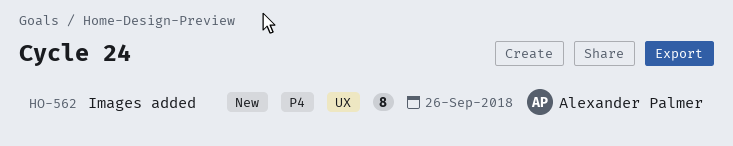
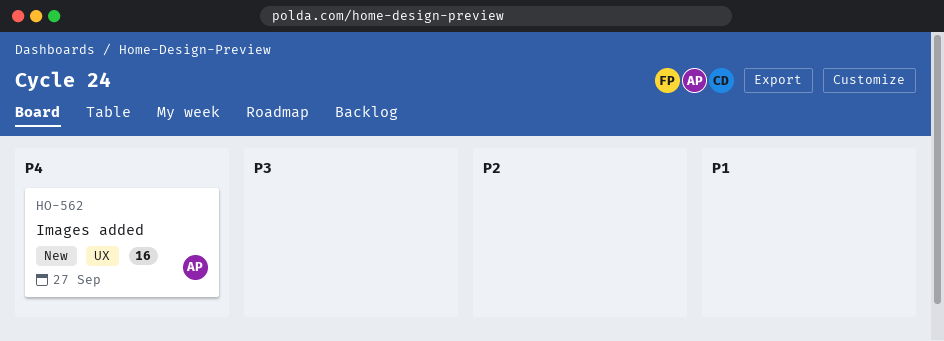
HO-562, estimate: 8 -> 16
HO-562, due: Sep 26 -> Sep 27

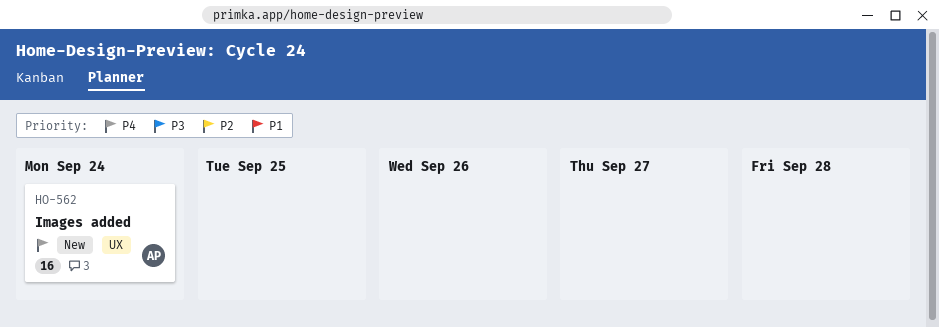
HO-562, due: Sep 27 -> Sep 24

